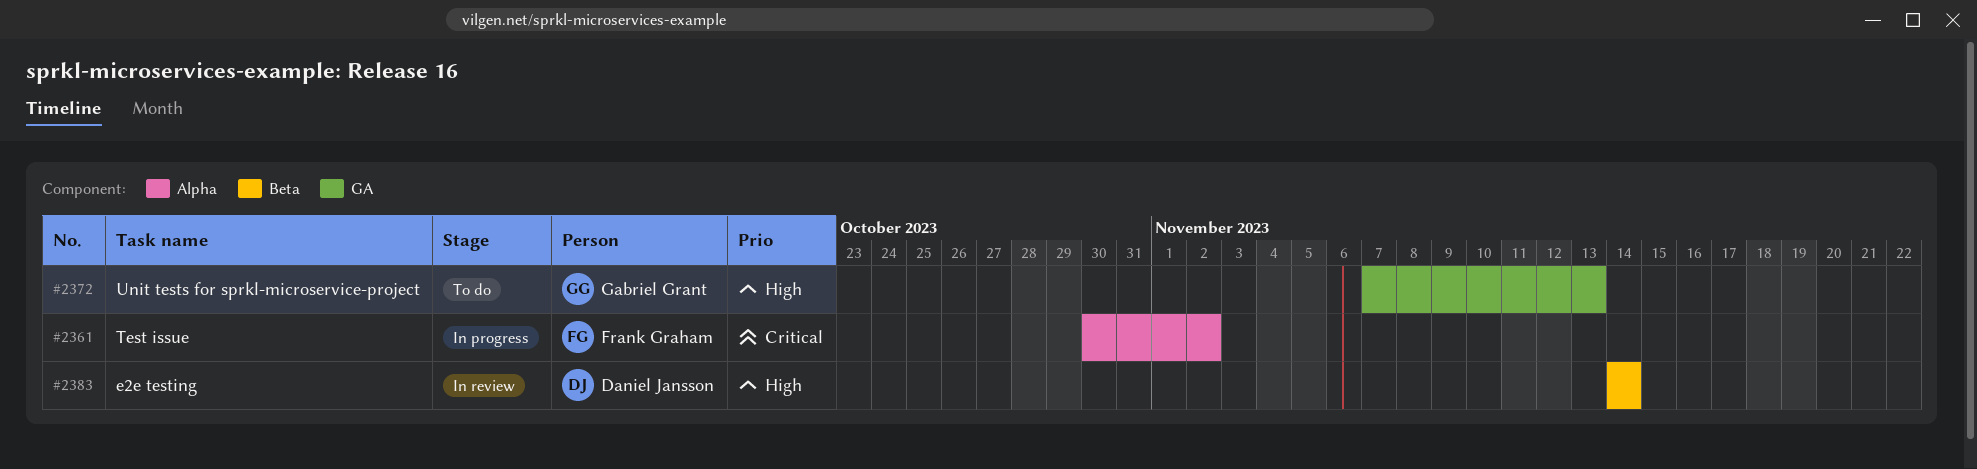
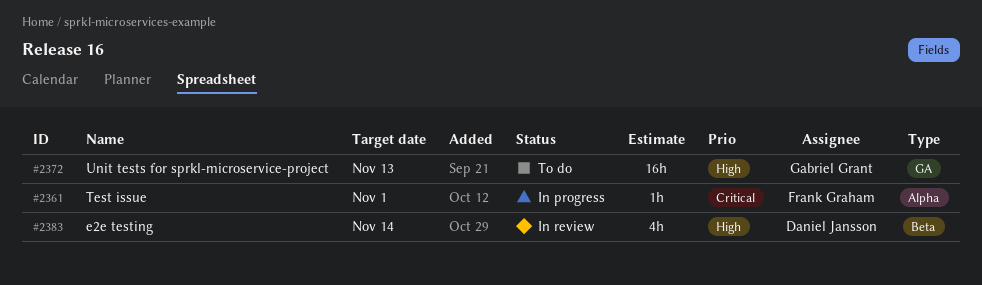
#2361, due: Nov 2 -> Nov 1

